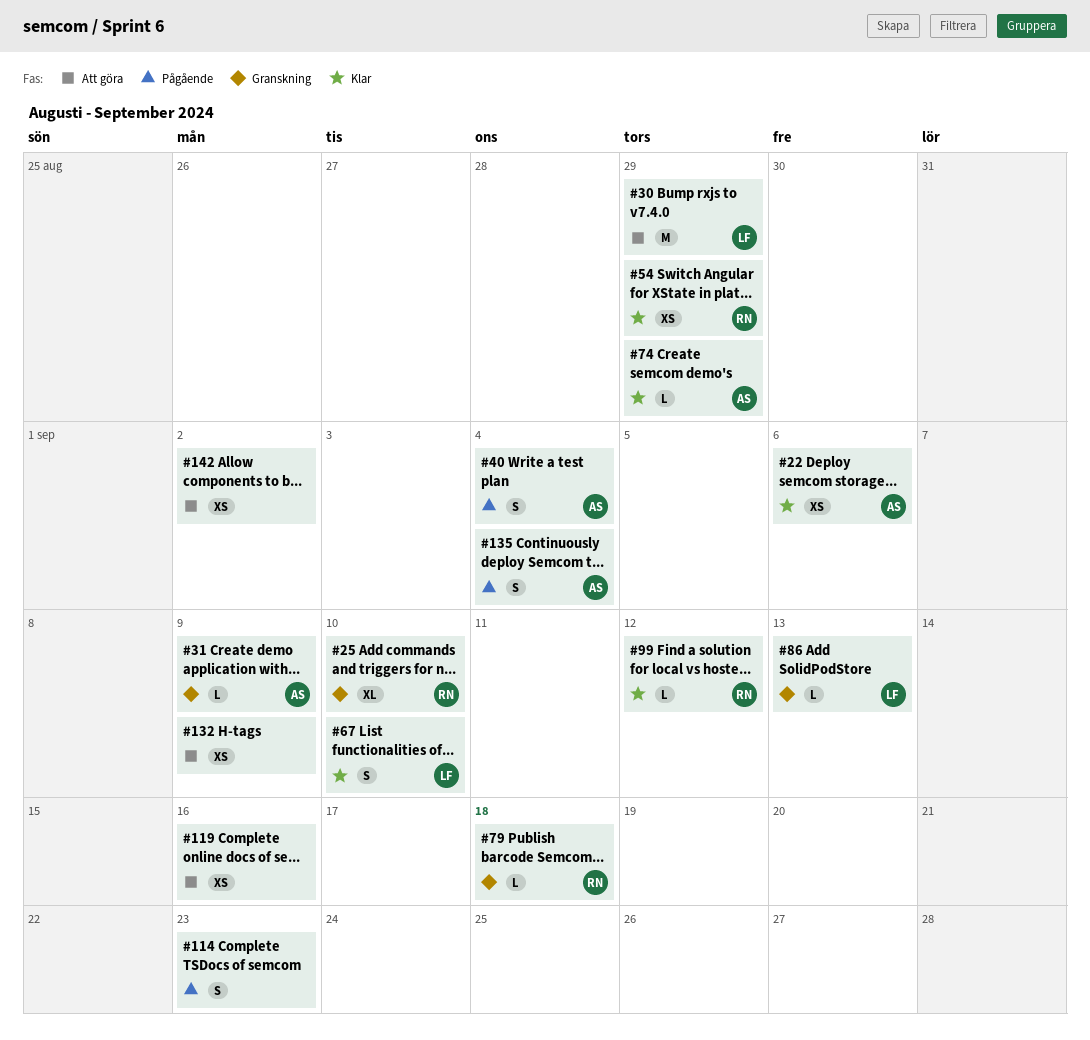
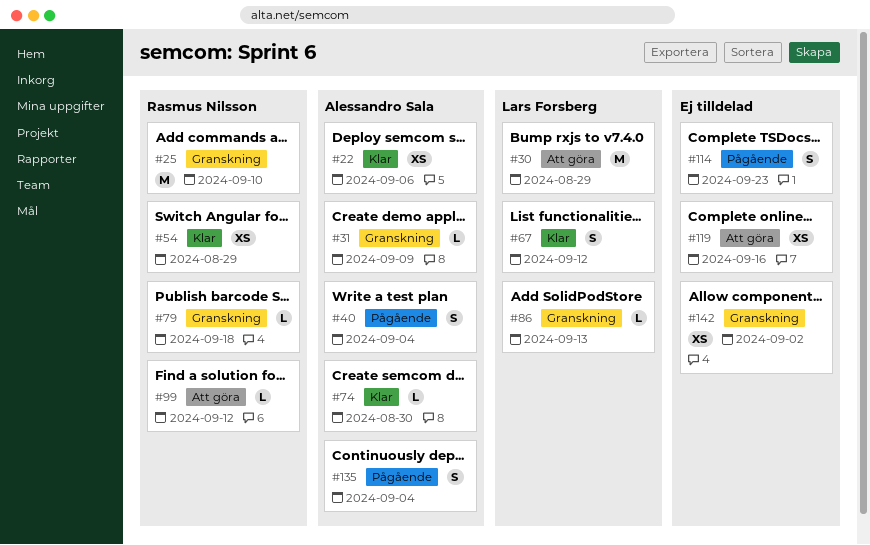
#25, estimate: XL -> M
#67, due: Sep 10 -> Sep 12
#74, due: Aug 29 -> Aug 30
#99, status: Klar -> Att göra
#132: present -> none
#142, status: Att göra -> Granskning

